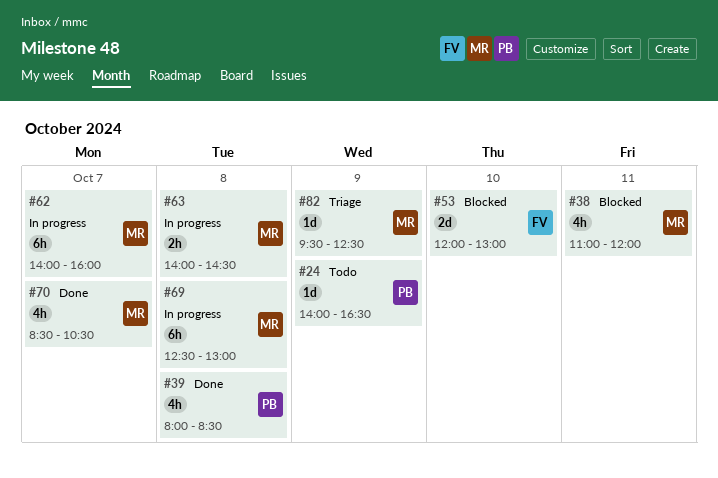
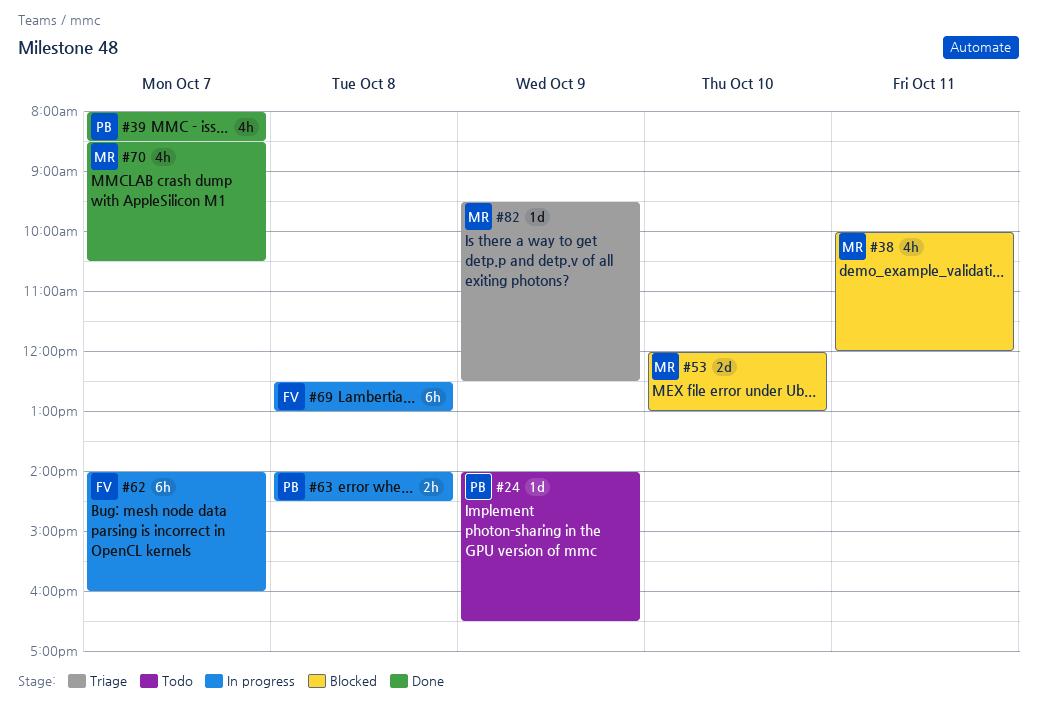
#38, begins: 11:00 -> 10:00
#39, day: Oct 8 -> Oct 7
#53, owner: FV -> MR
#62, owner: MR -> FV
#63, owner: MR -> PB
#69, owner: MR -> FV

